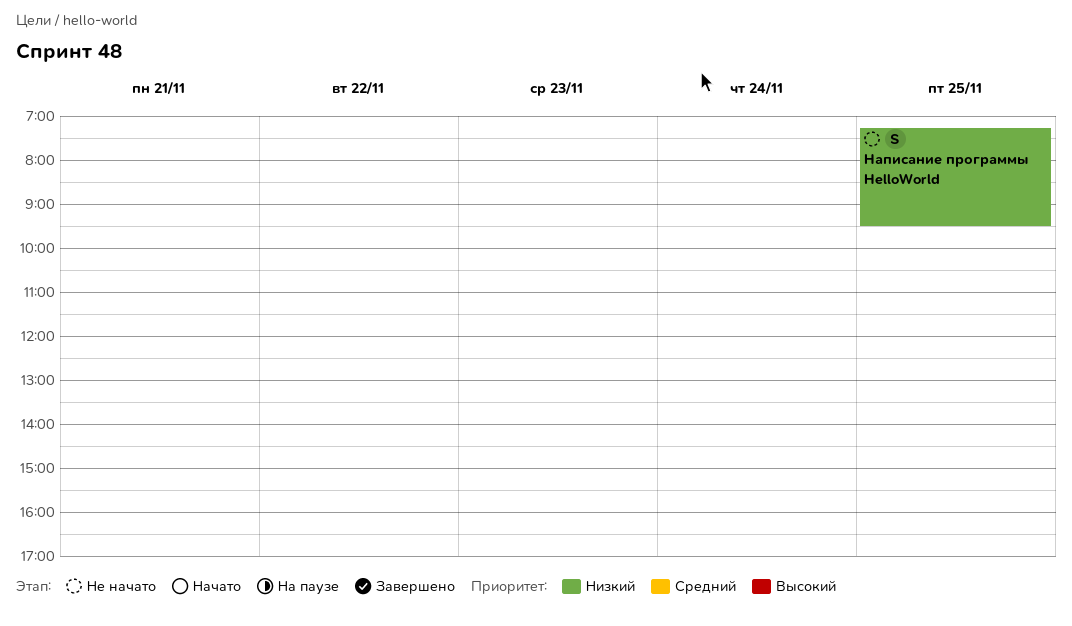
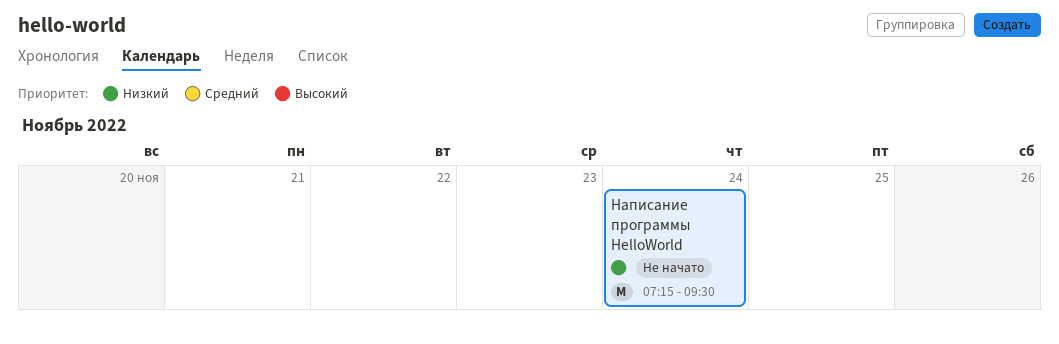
Написание программы HelloWorld, estimate: S -> M
Написание программы HelloWorld, day: Nov 25 -> Nov 24

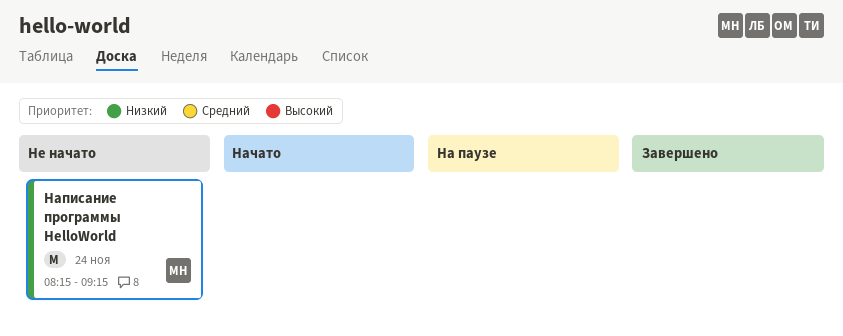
Написание программы HelloWorld, begins: 07:15 -> 08:15
Написание программы HelloWorld, ends: 09:30 -> 09:15

